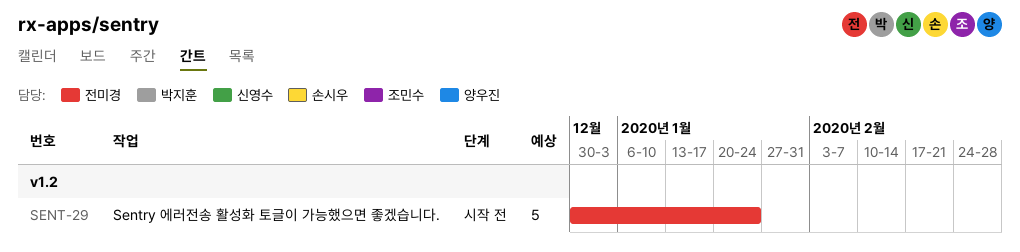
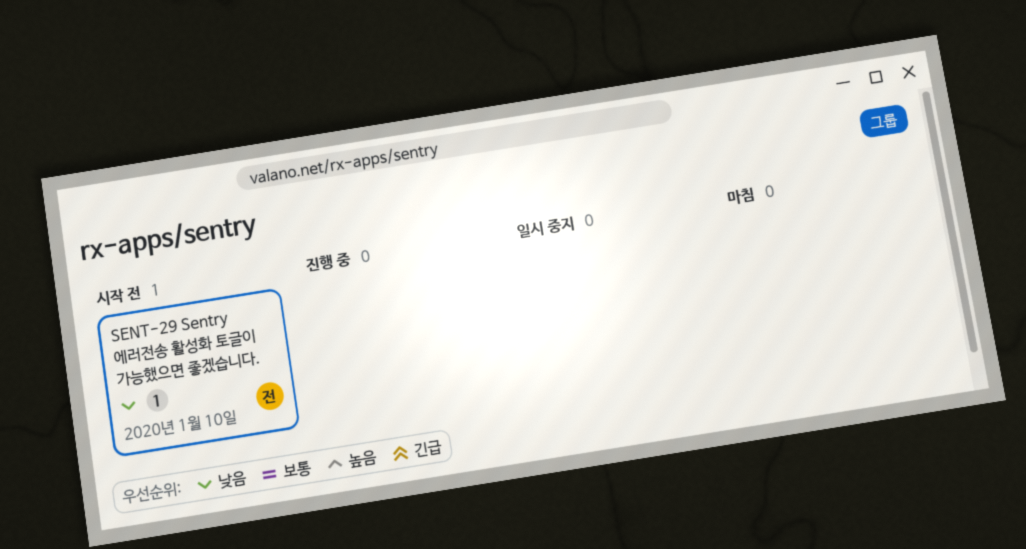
SENT-29, estimate: 5 -> 1
SENT-29, due: Jan 24 -> Jan 10

